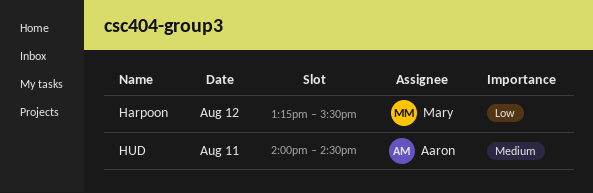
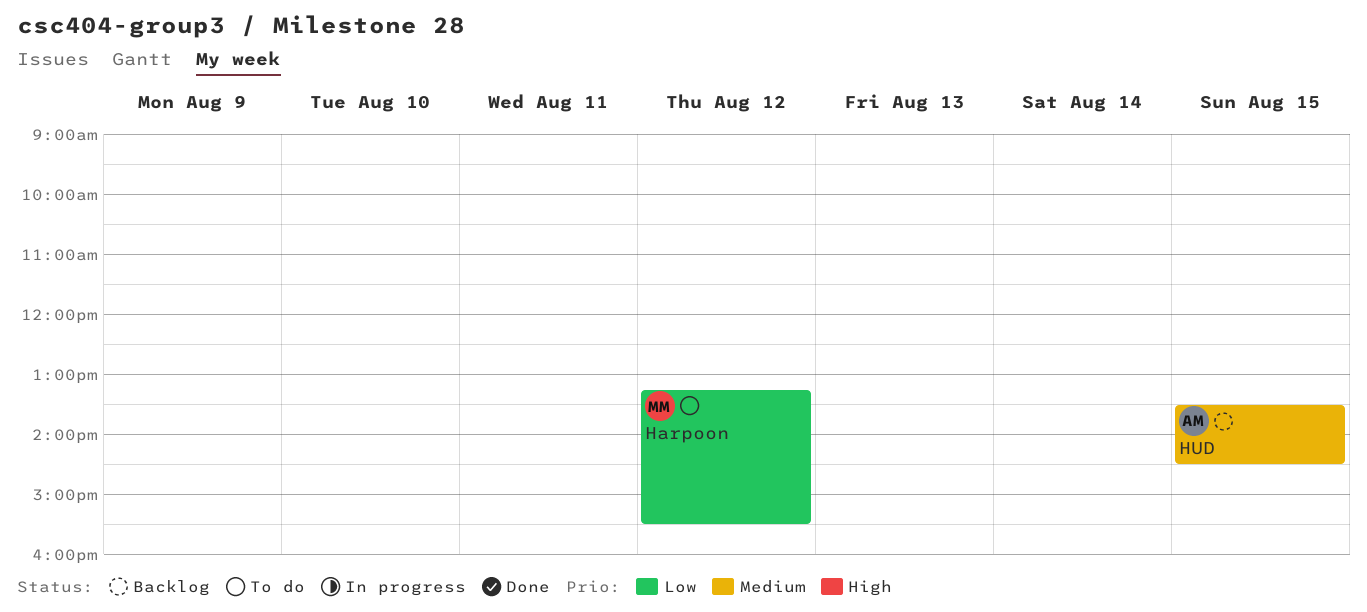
HUD, day: Aug 11 -> Aug 15
HUD, begins: 14:00 -> 13:30

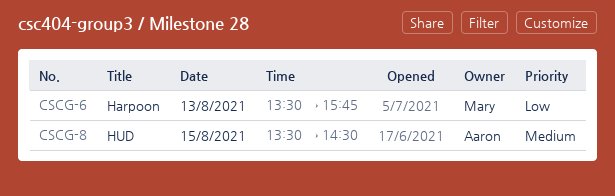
Harpoon, day: Aug 12 -> Aug 13
Harpoon, begins: 13:15 -> 13:30
Harpoon, ends: 15:30 -> 15:45

